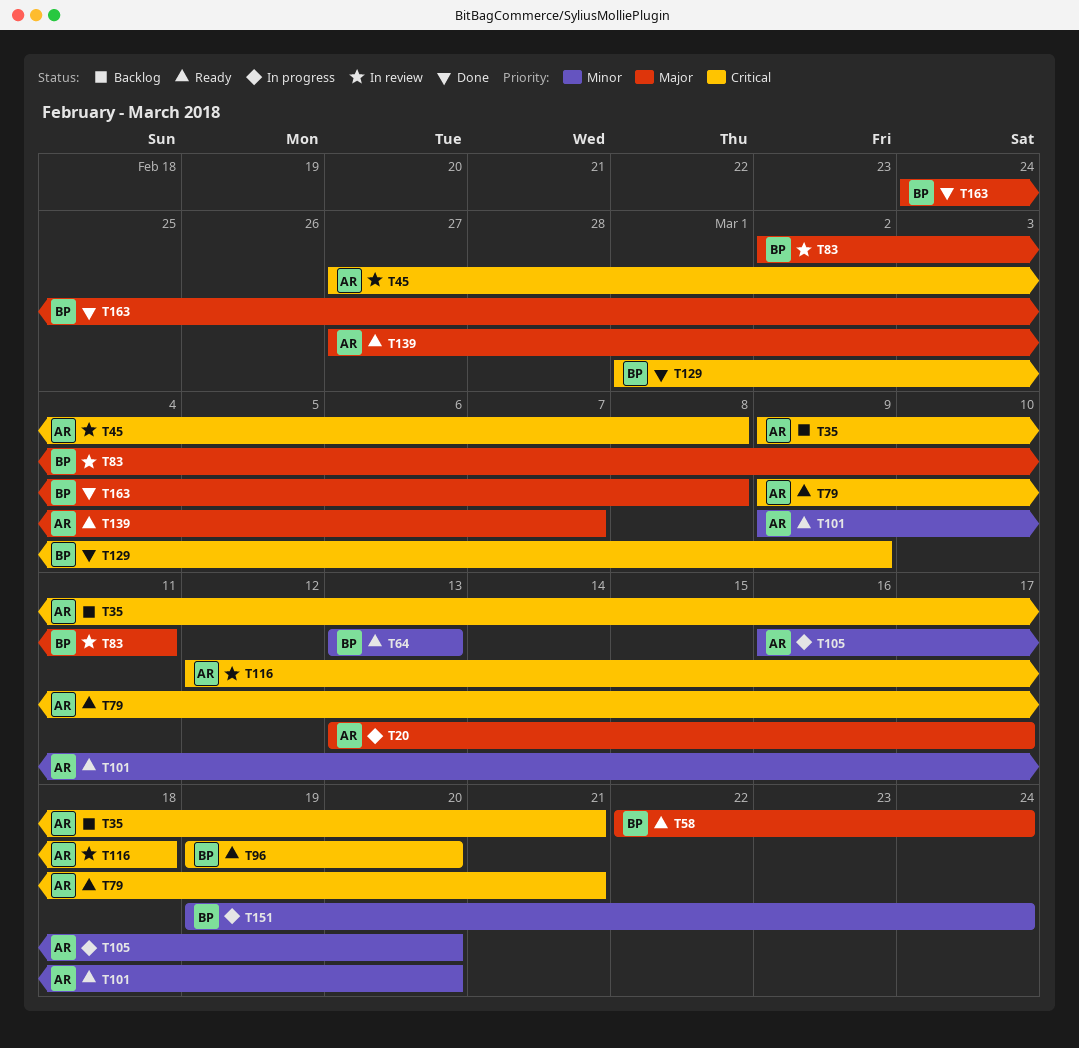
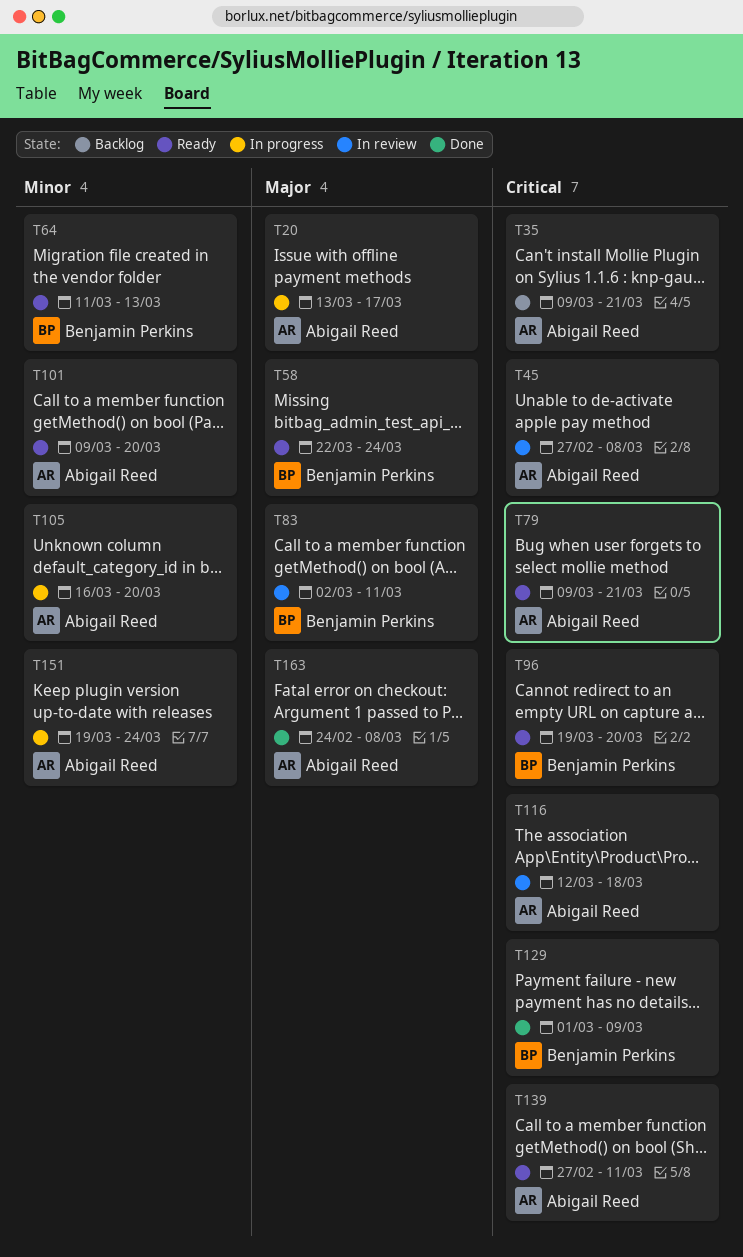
T64, start: Mar 13 -> Mar 11
T139, priority: Major -> Critical
T139, due: Mar 7 -> Mar 11
T151, owner: Benjamin Perkins -> Abigail Reed
T163, owner: Benjamin Perkins -> Abigail Reed

